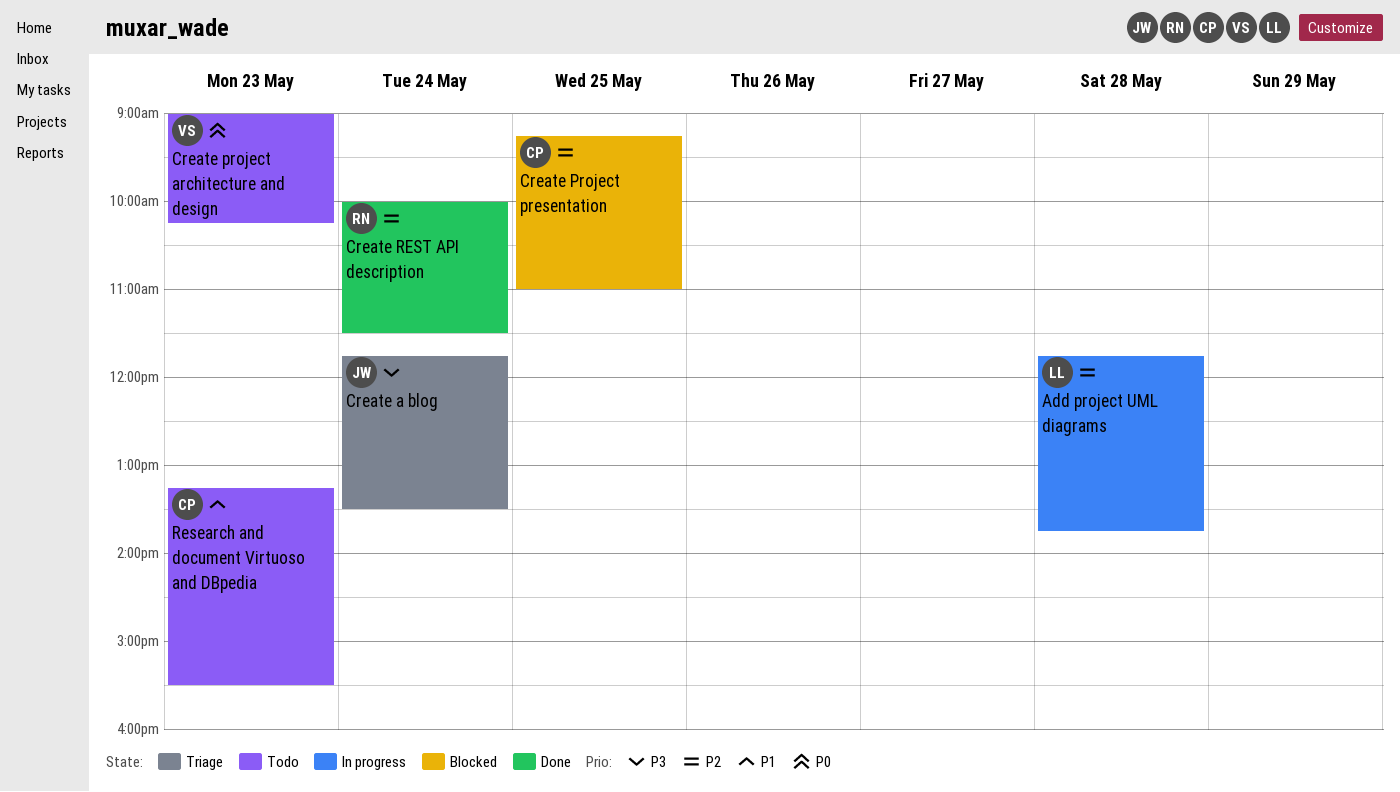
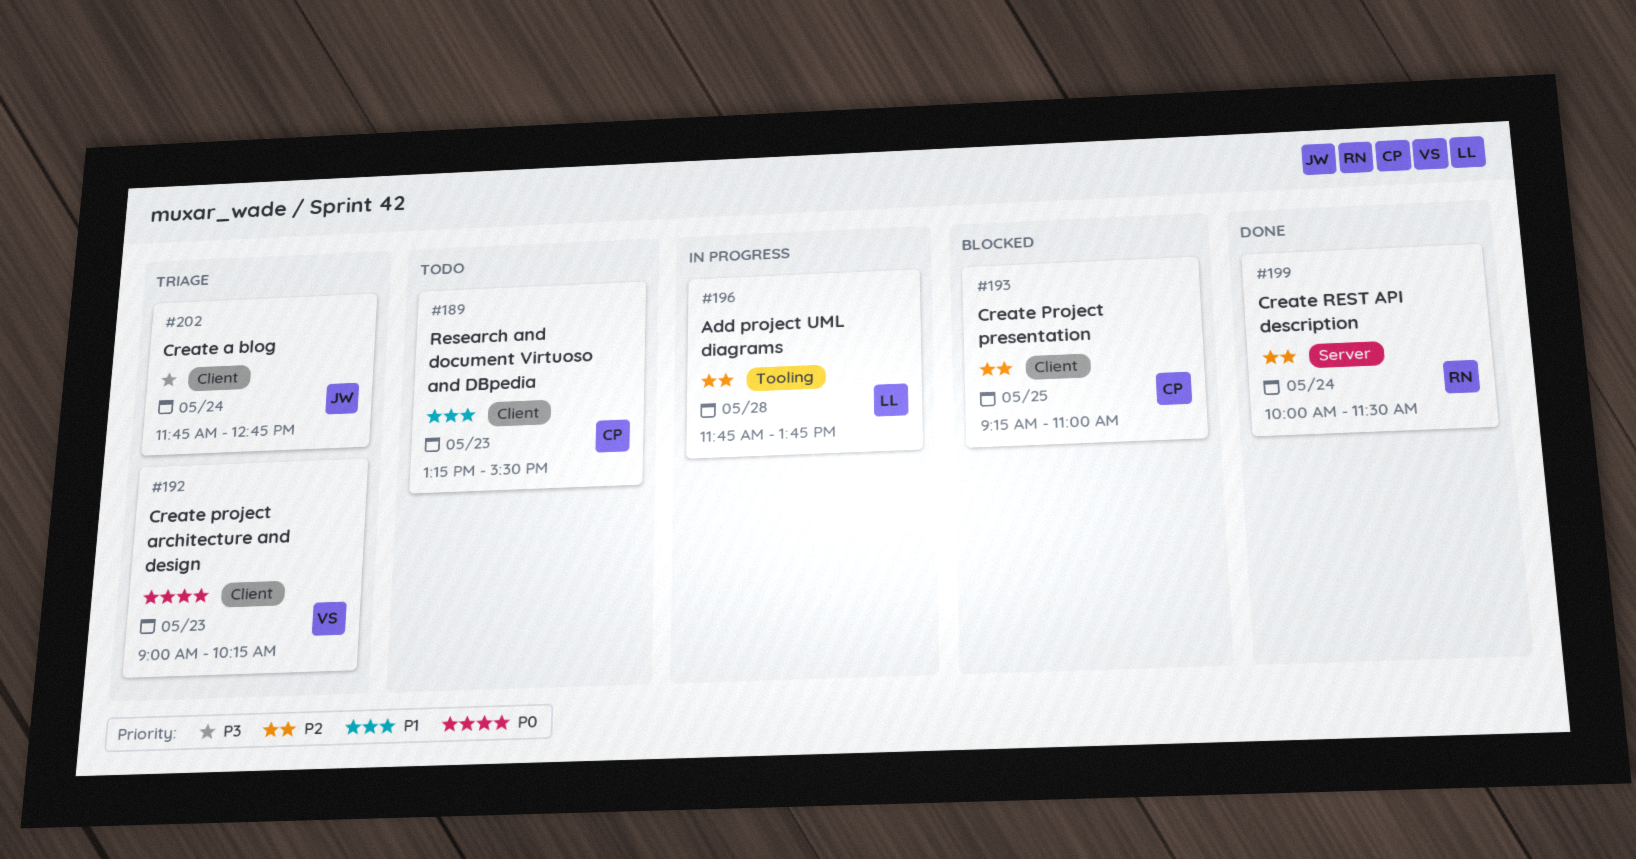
Create a blog, ends: 13:30 -> 12:45
Create project architecture and design, status: Todo -> Triage

